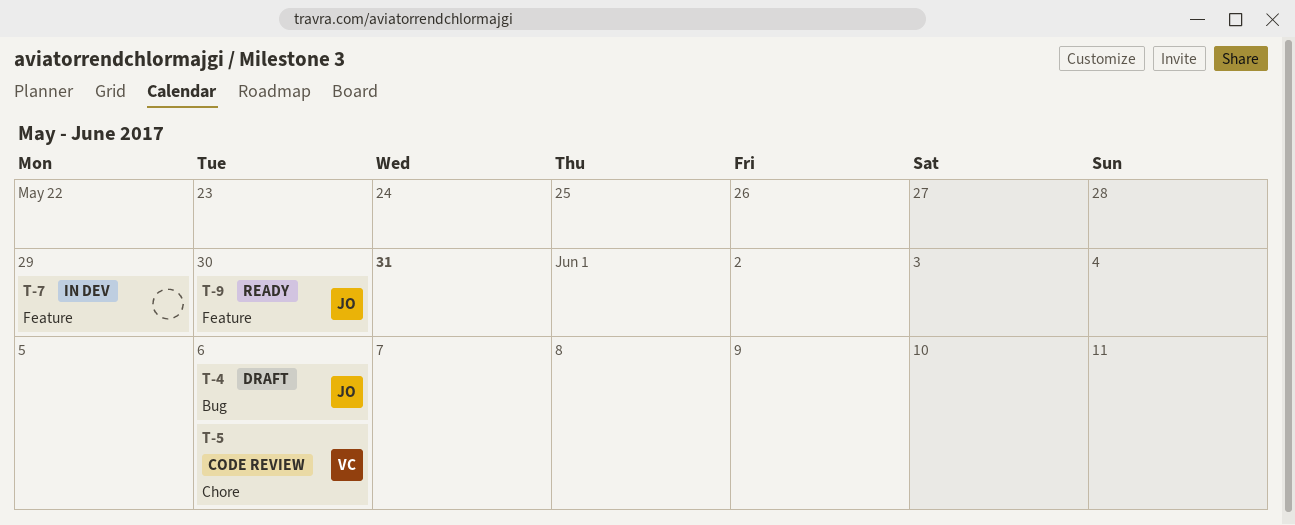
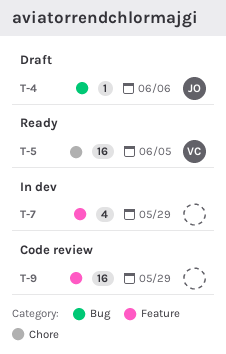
T-5, status: Code review -> Ready
T-5, due: Jun 6 -> Jun 5
T-9, status: Ready -> Code review
T-9, owner: JO -> none
T-9, due: May 30 -> May 29

